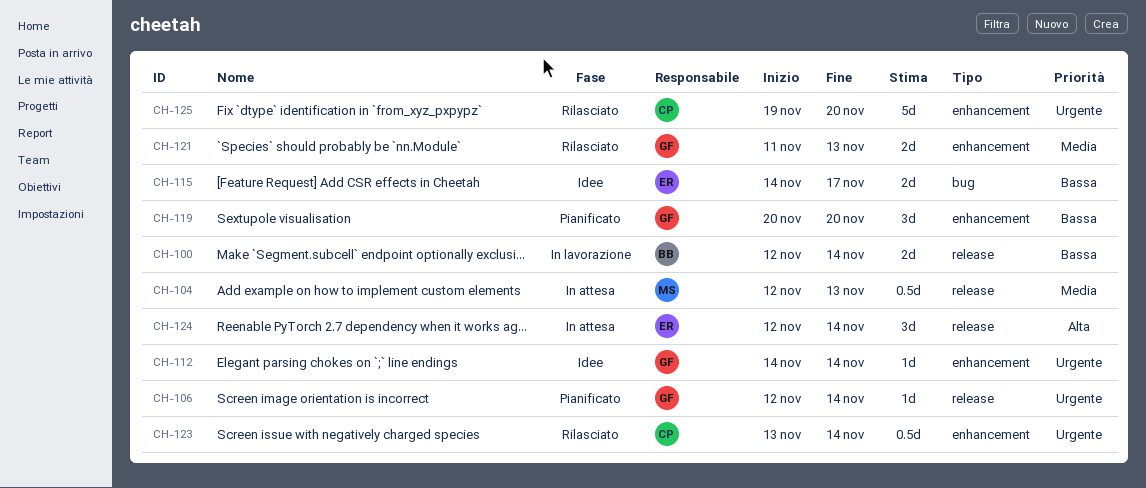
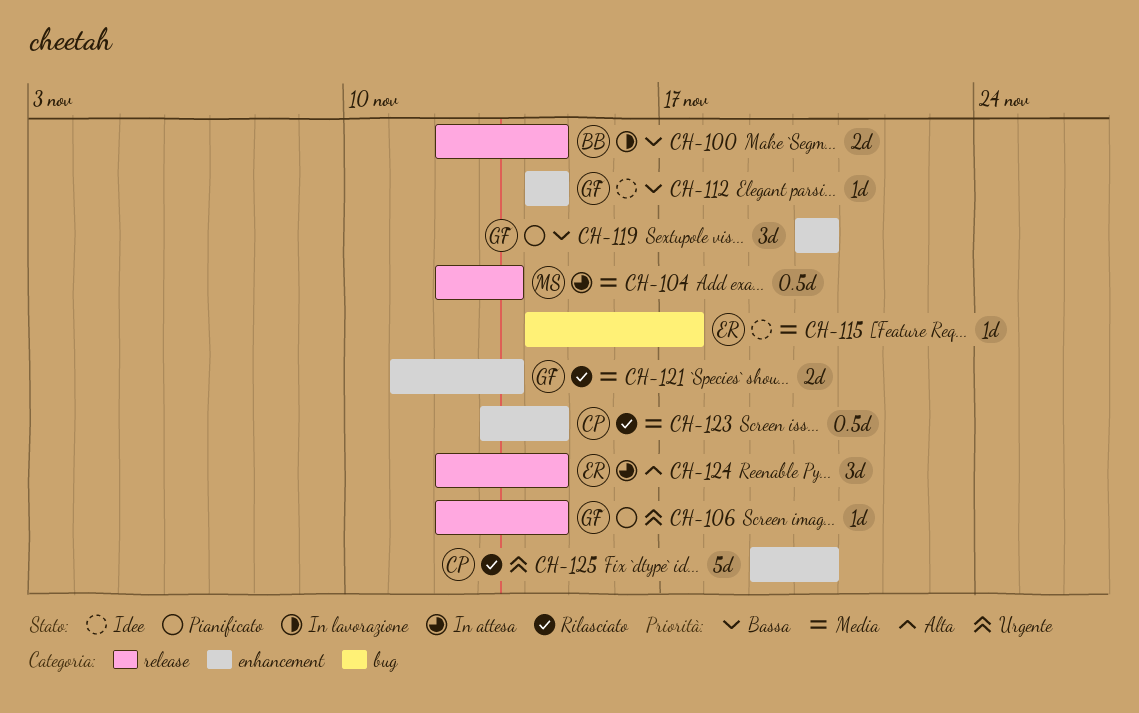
CH-112, priority: Urgente -> Bassa
CH-115, priority: Bassa -> Media
CH-115, estimate: 2d -> 1d
CH-123, priority: Urgente -> Media

